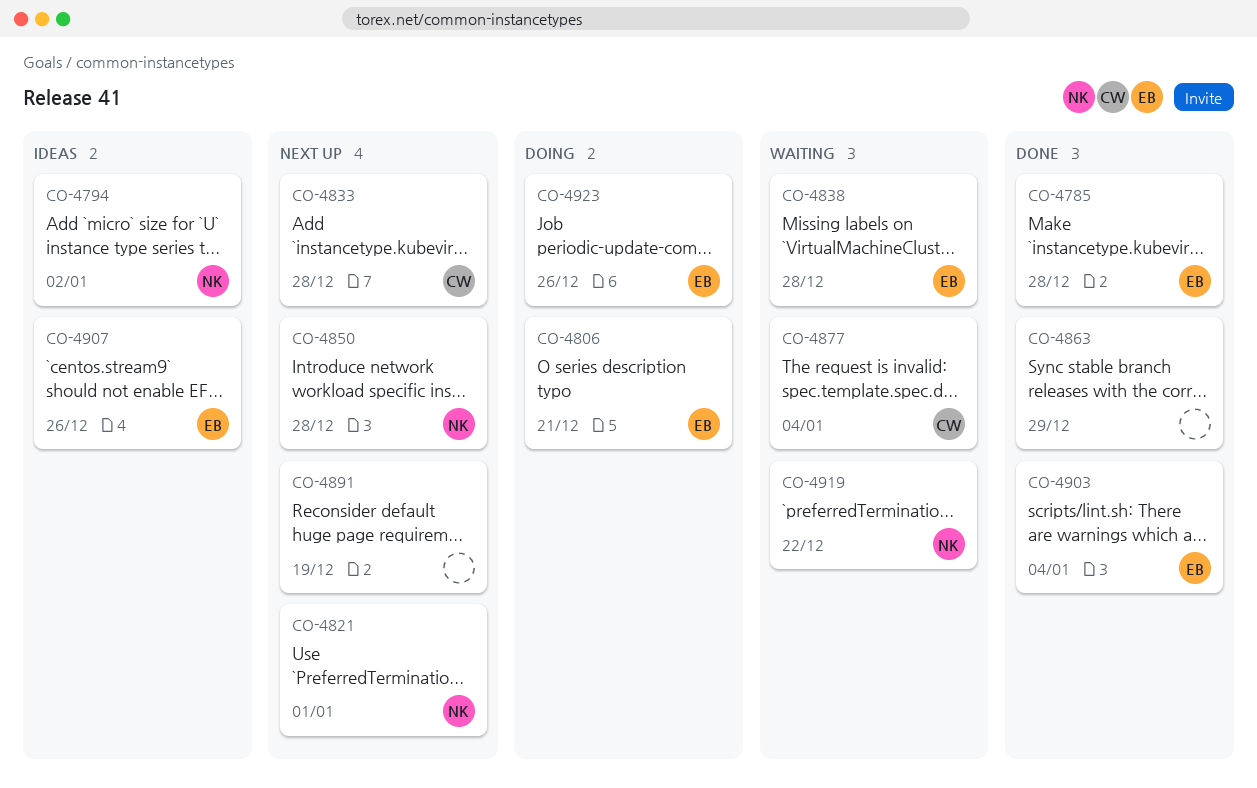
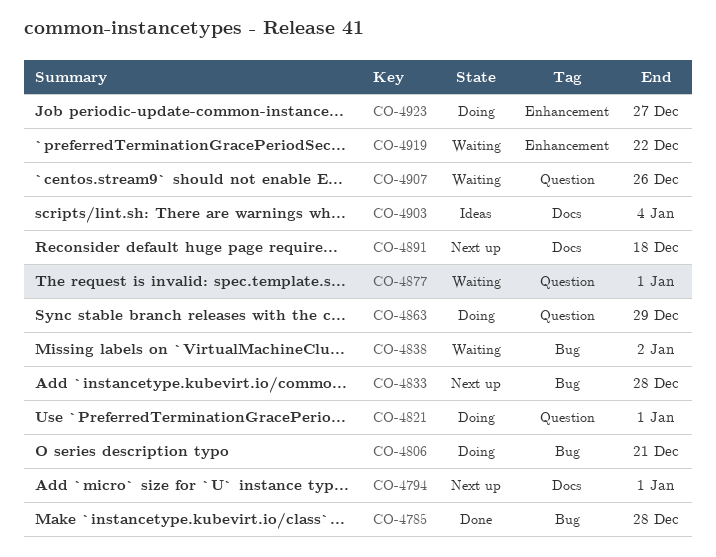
CO-4794, status: Ideas -> Next up
CO-4794, due: Jan 2 -> Jan 1
CO-4821, status: Next up -> Doing
CO-4838, due: Dec 28 -> Jan 2
CO-4850: present -> none
CO-4863, status: Done -> Doing
CO-4877, due: Jan 4 -> Jan 1
CO-4891, due: Dec 19 -> Dec 18
CO-4903, status: Done -> Ideas
CO-4907, status: Ideas -> Waiting
CO-4923, due: Dec 26 -> Dec 27

